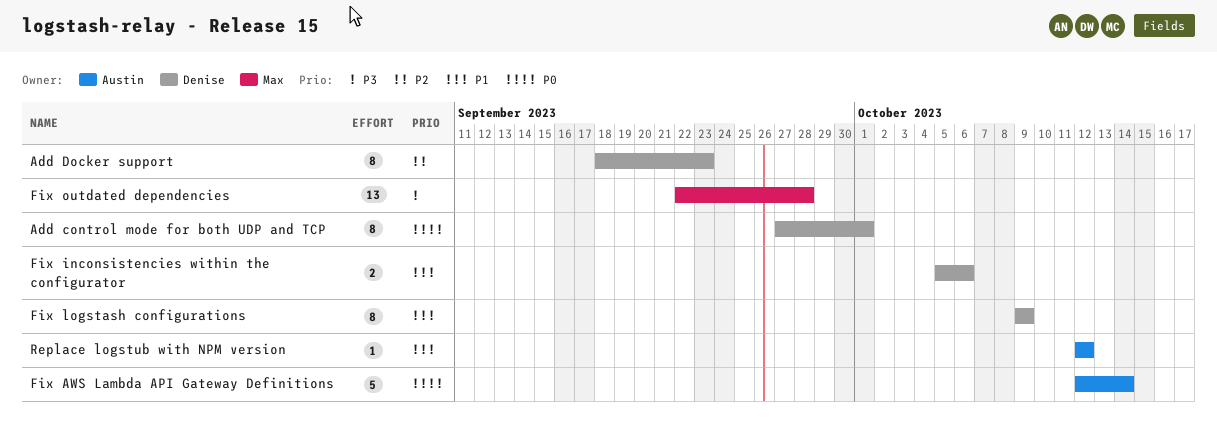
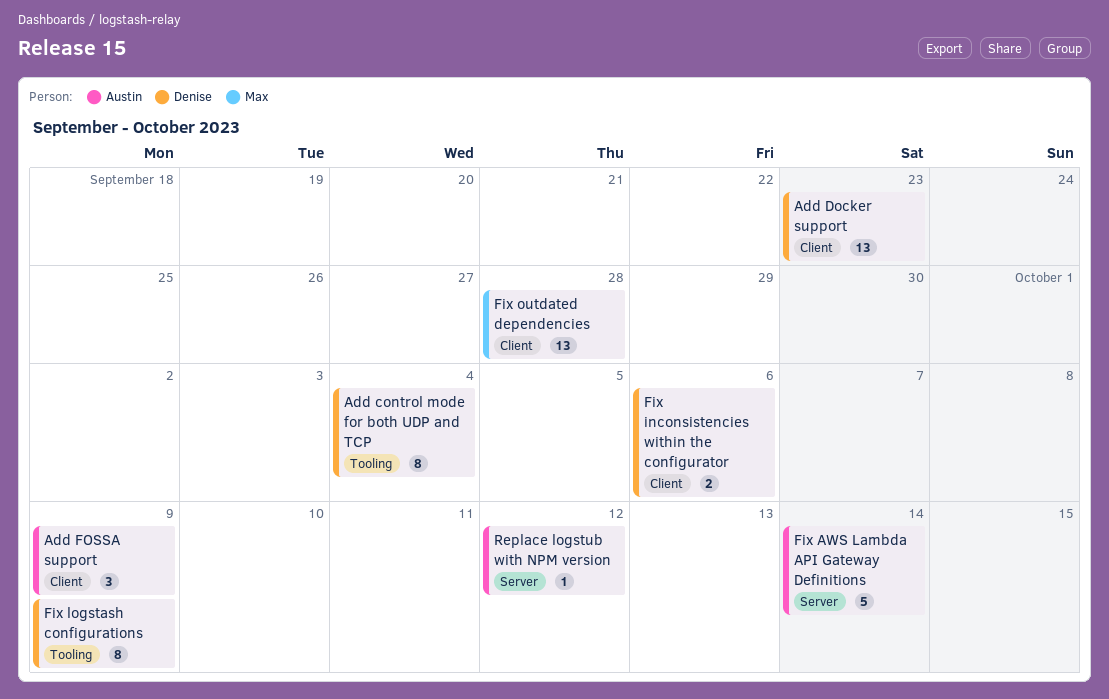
Add control mode for both UDP and TCP, due: Oct 1 -> Oct 4
Add Docker support, estimate: 8 -> 13
Add FOSSA support: none -> present

